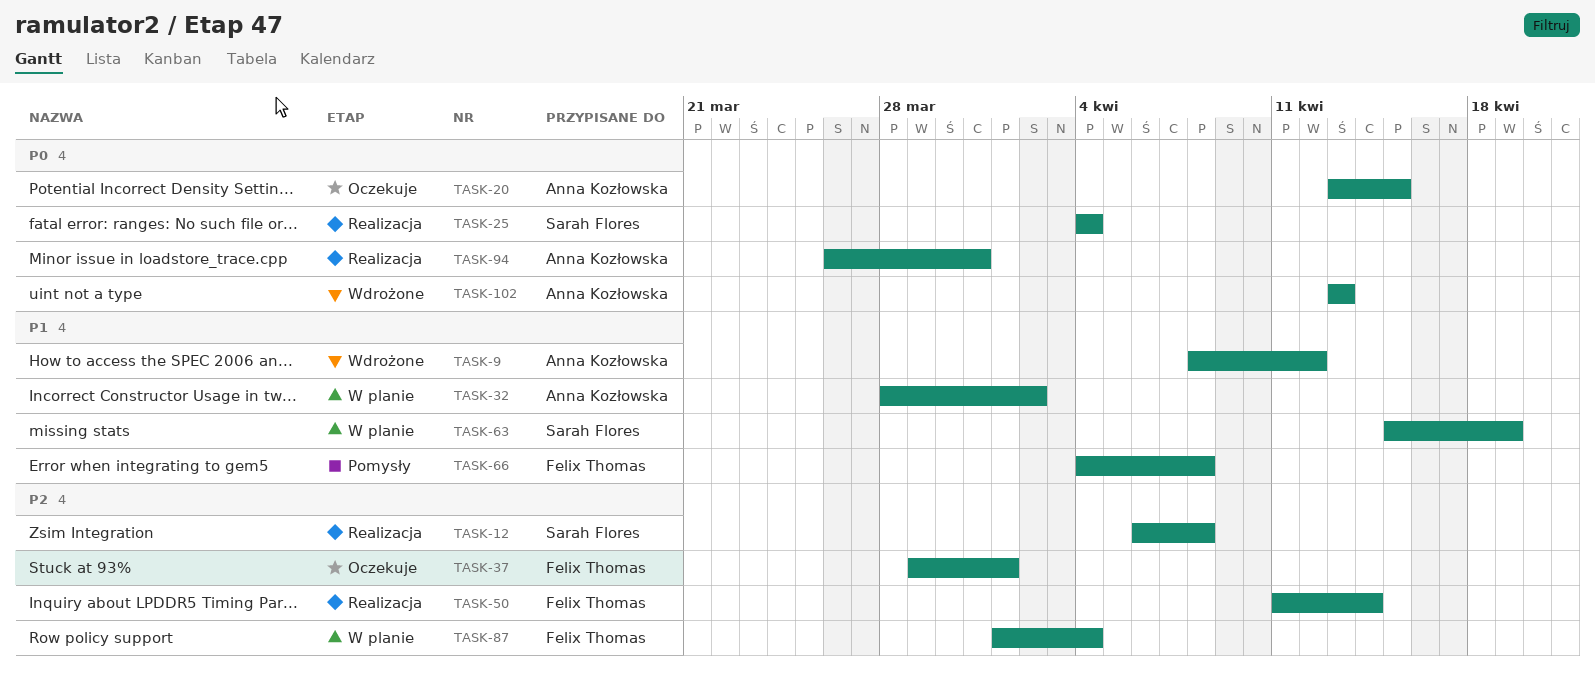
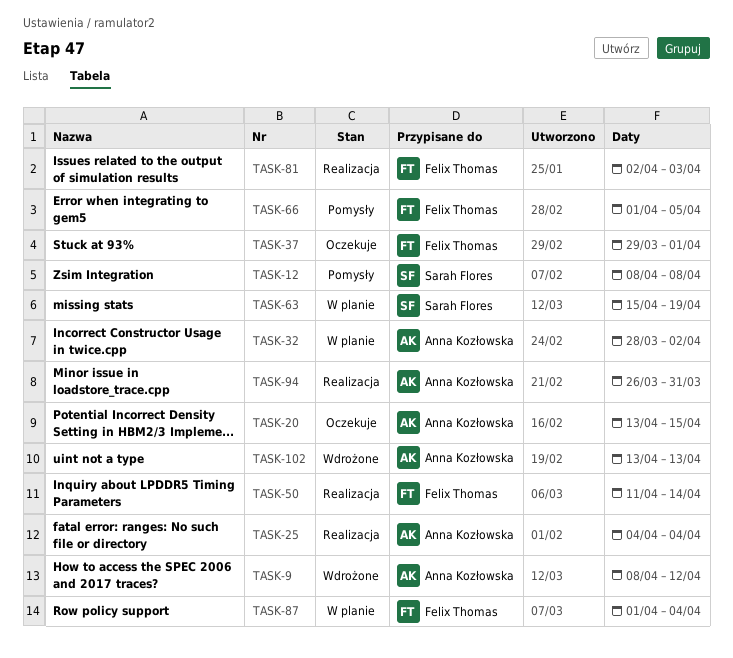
TASK-12, status: Realizacja -> Pomysły
TASK-12, start: Apr 6 -> Apr 8
TASK-25, owner: Sarah Flores -> Anna Kozłowska
TASK-66, start: Apr 4 -> Apr 1
TASK-66, due: Apr 8 -> Apr 5
TASK-81: none -> present

